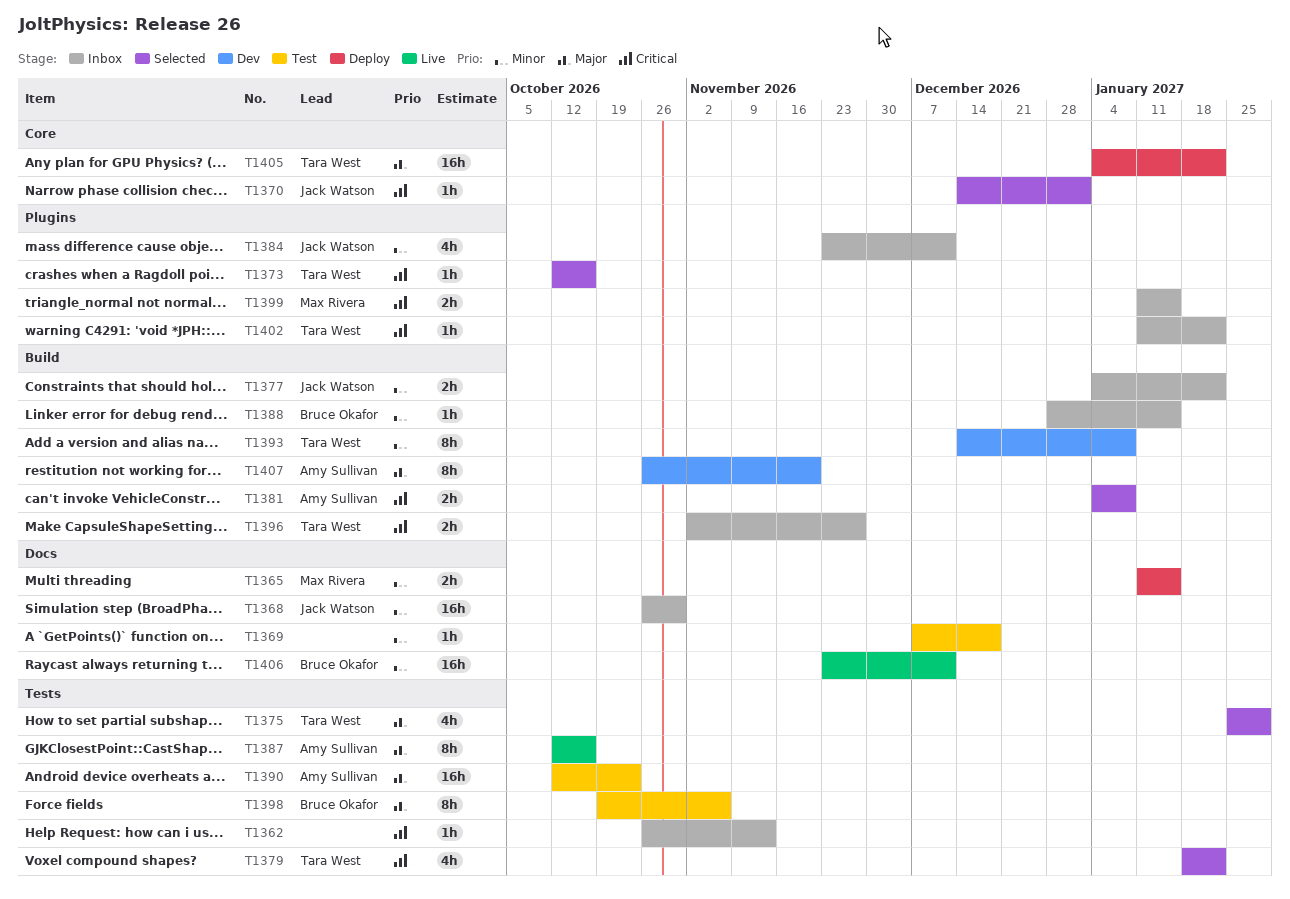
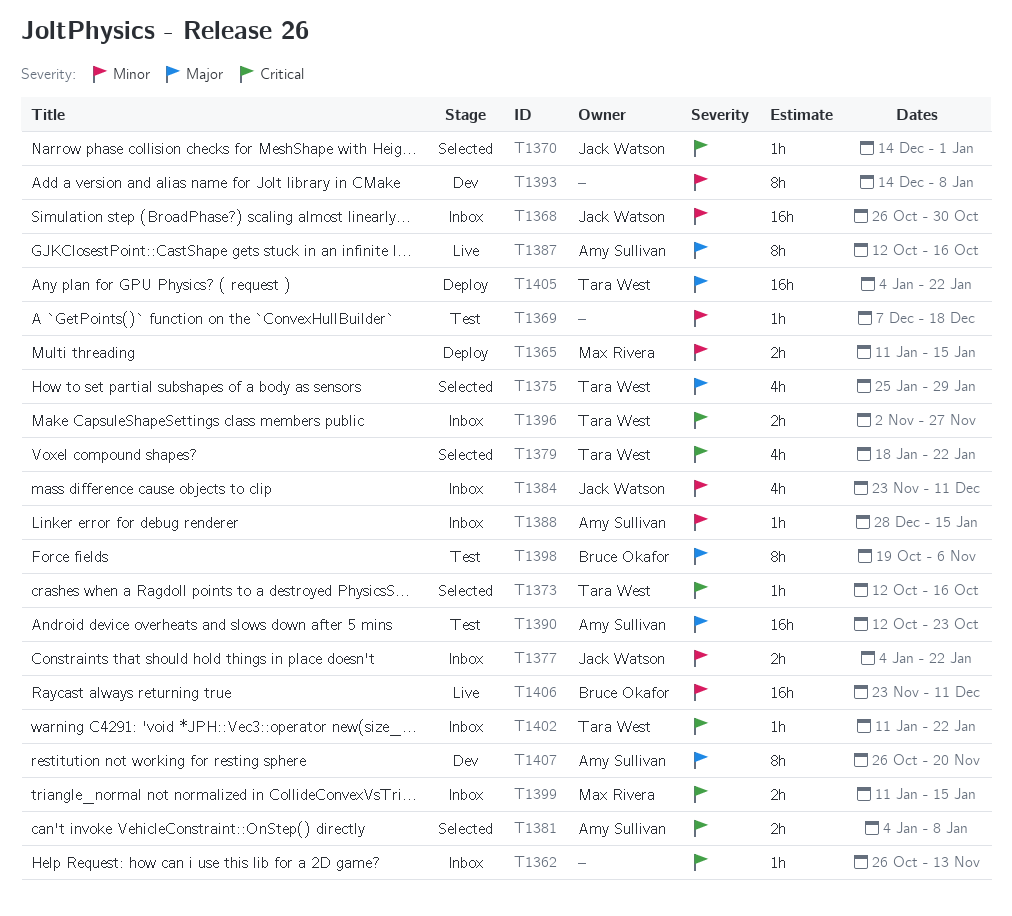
T1388, owner: Bruce Okafor -> Amy Sullivan
T1393, owner: Tara West -> none

